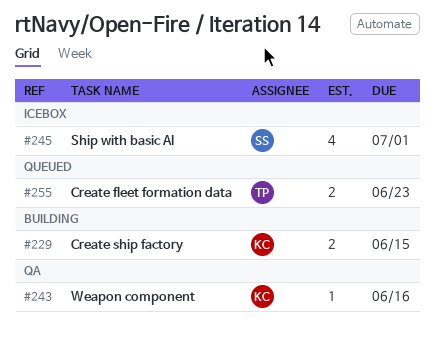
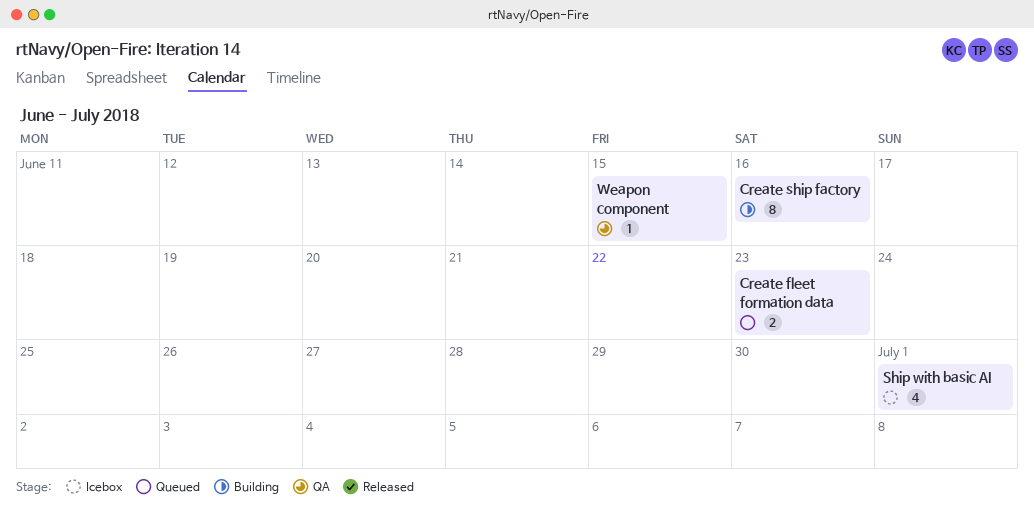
Create ship factory, estimate: 2 -> 8
Create ship factory, due: Jun 15 -> Jun 16
Weapon component, due: Jun 16 -> Jun 15

